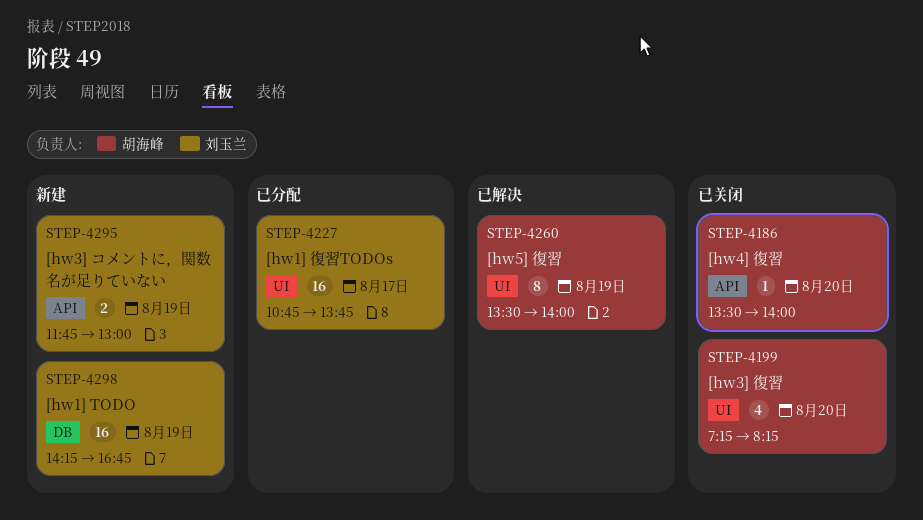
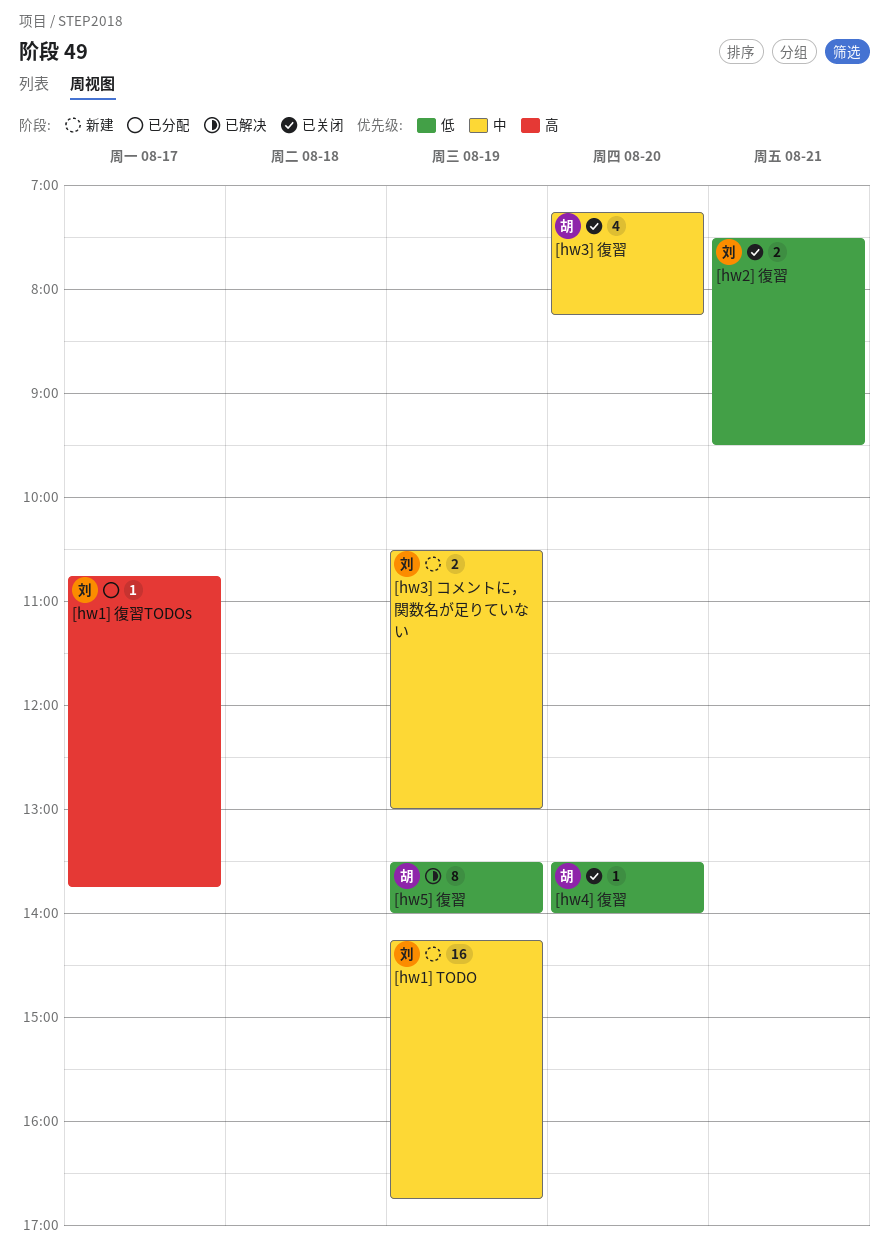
[hw1] 復習TODOs, estimate: 16 -> 1
[hw2] 復習: none -> present
[hw3] コメントに，関数名が足りていない, begins: 11:45 -> 10:30

